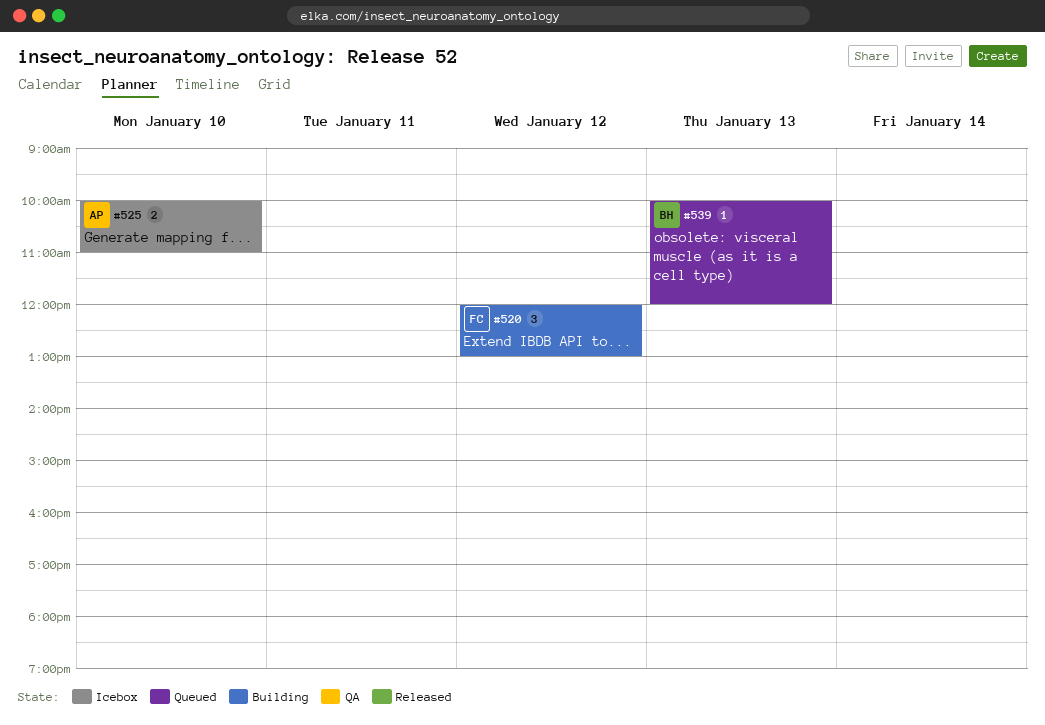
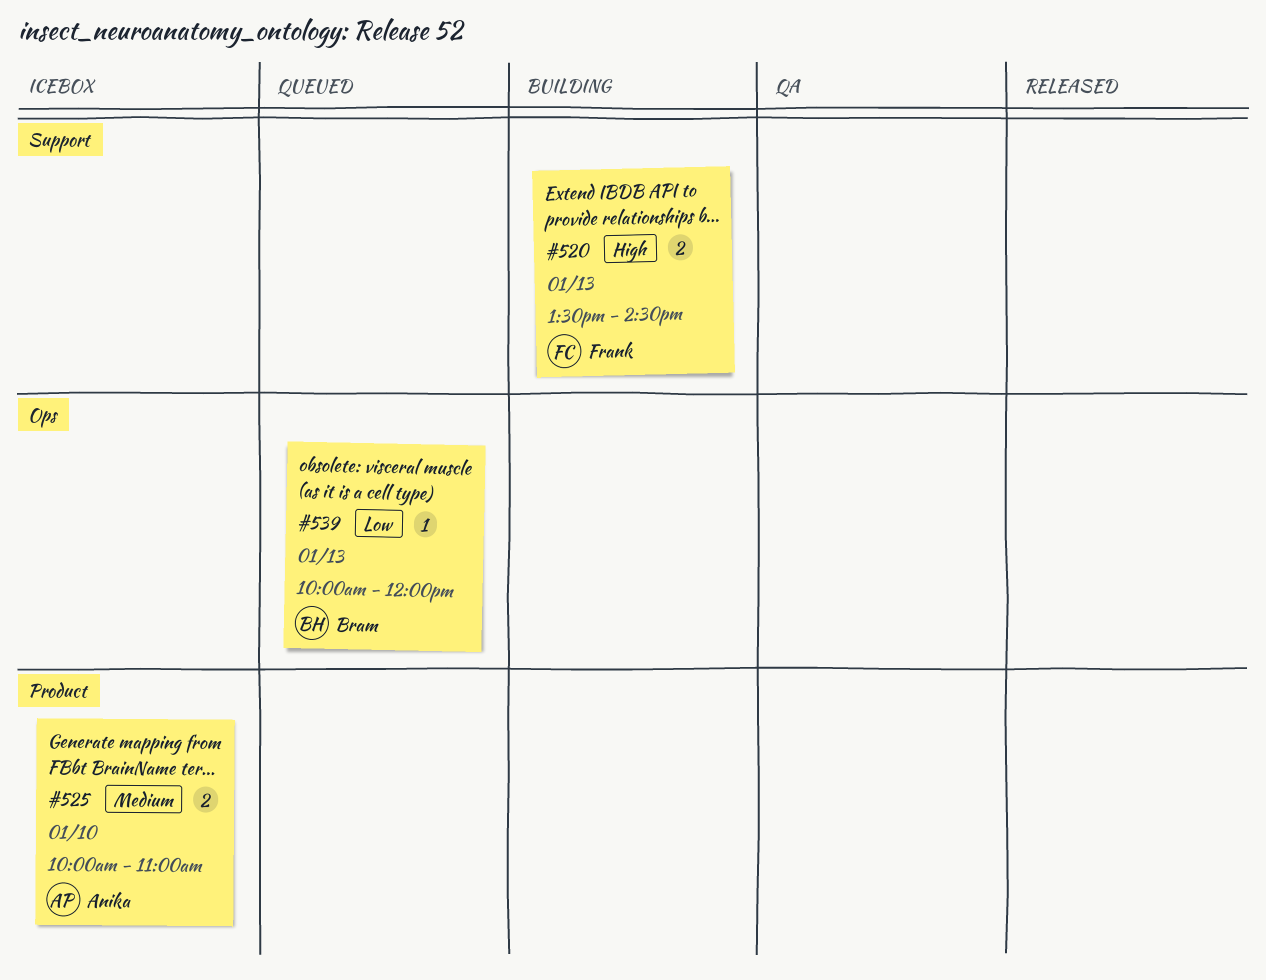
#520, estimate: 3 -> 2
#520, day: Jan 12 -> Jan 13
#520, begins: 12:00 -> 13:30
#520, ends: 13:00 -> 14:30

